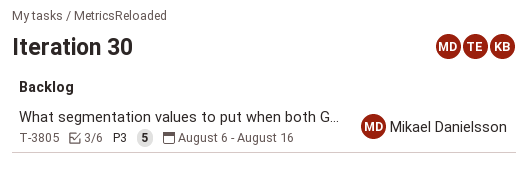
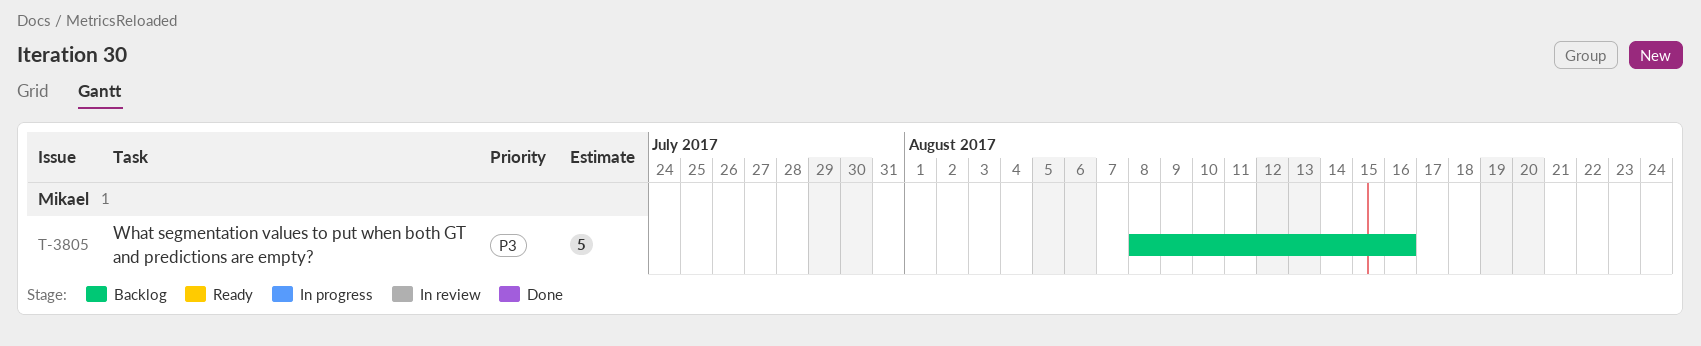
T-3805, start: Aug 6 -> Aug 8

